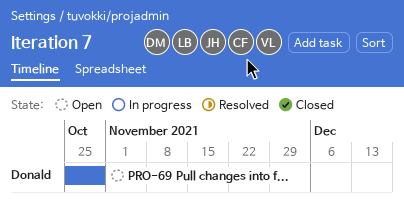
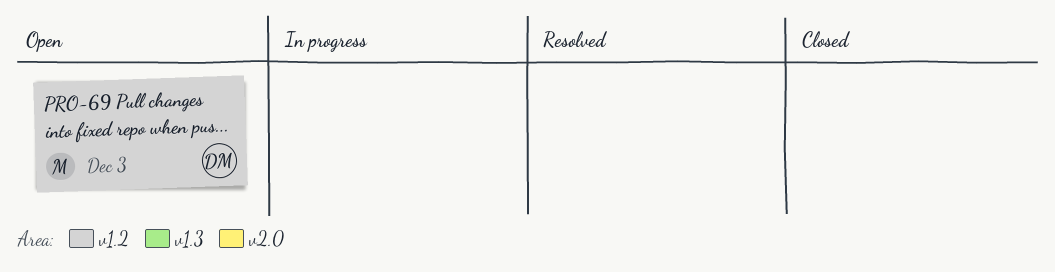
PRO-69, due: Oct 29 -> Dec 3

